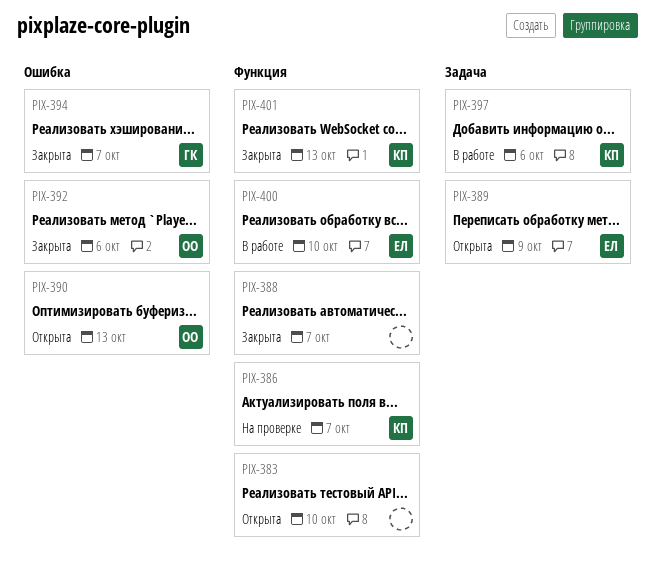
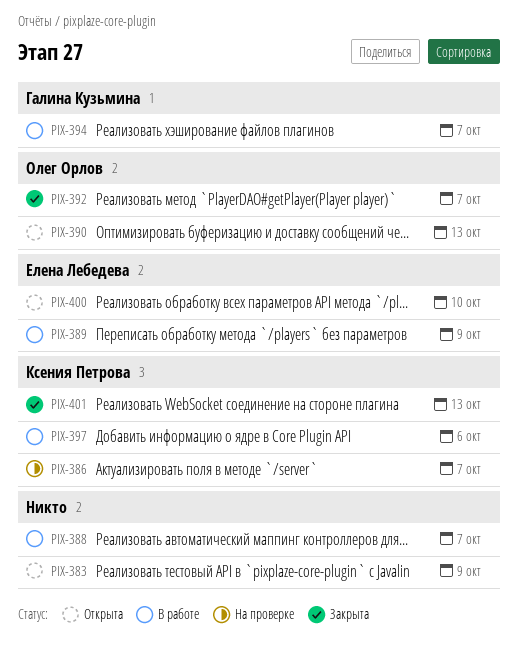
PIX-383, due: Oct 10 -> Oct 9
PIX-388, status: Закрыта -> В работе
PIX-389, status: Открыта -> В работе
PIX-392, due: Oct 6 -> Oct 7
PIX-394, status: Закрыта -> В работе
PIX-400, status: В работе -> Открыта

